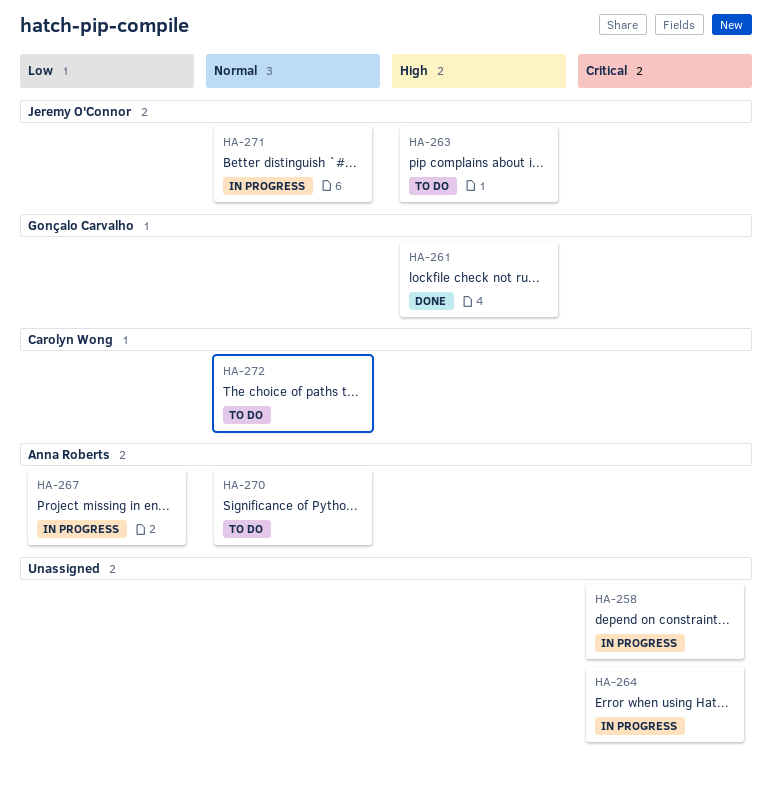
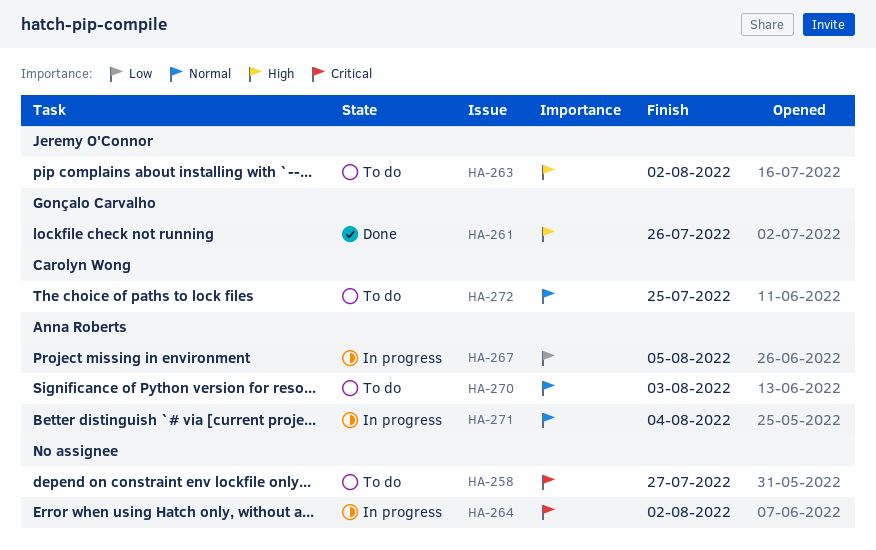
HA-258, status: In progress -> To do
HA-271, owner: Jeremy O'Connor -> Anna Roberts

